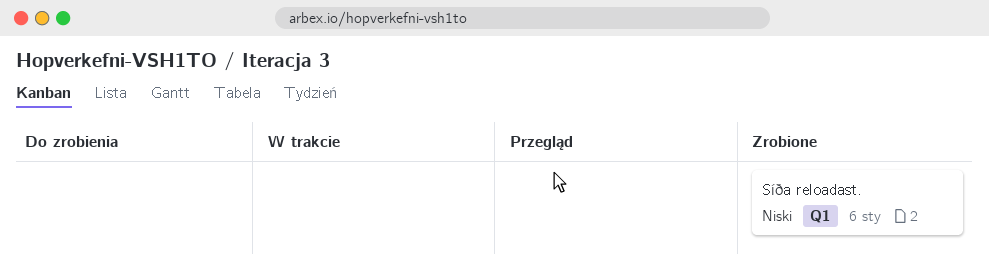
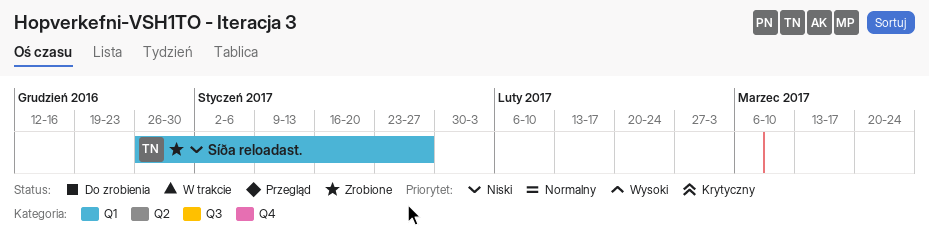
Síða reloadast., due: Jan 6 -> Jan 27

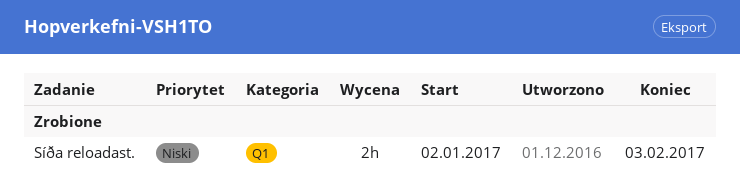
Síða reloadast., start: Dec 26 -> Jan 2
Síða reloadast., due: Jan 27 -> Feb 3

